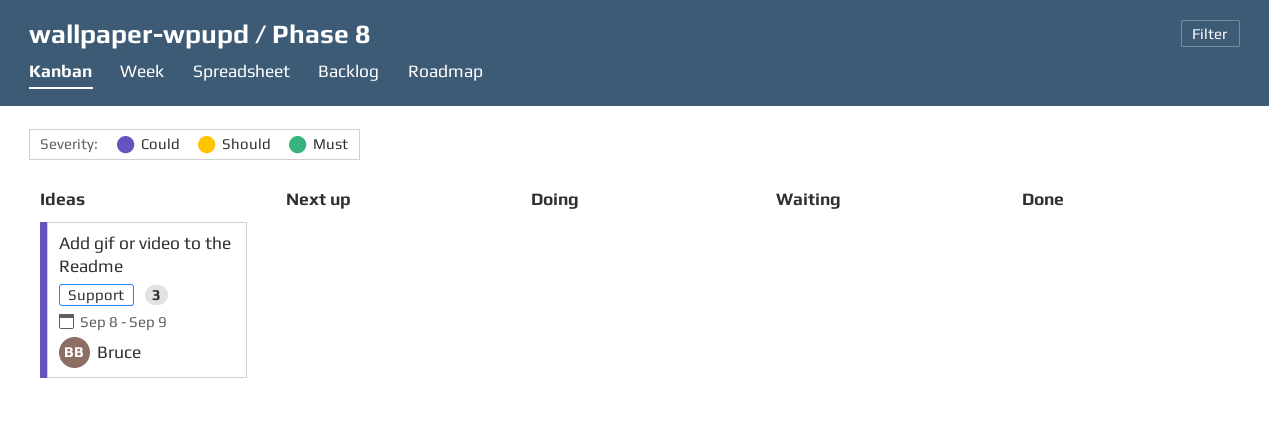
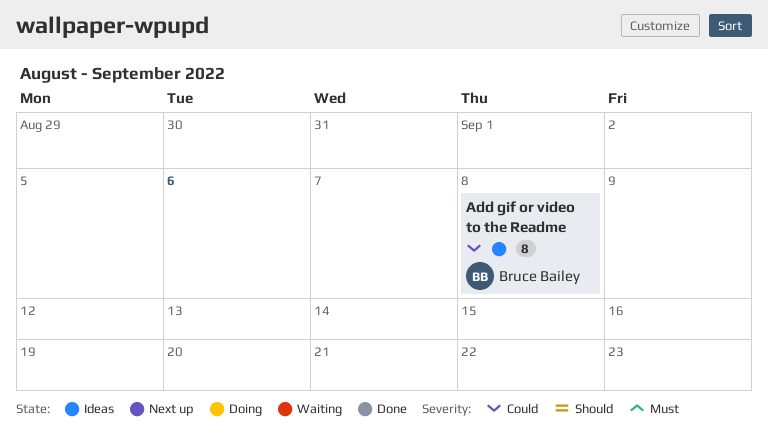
Add gif or video to the Readme, estimate: 3 -> 8
Add gif or video to the Readme, due: Sep 9 -> Sep 8

